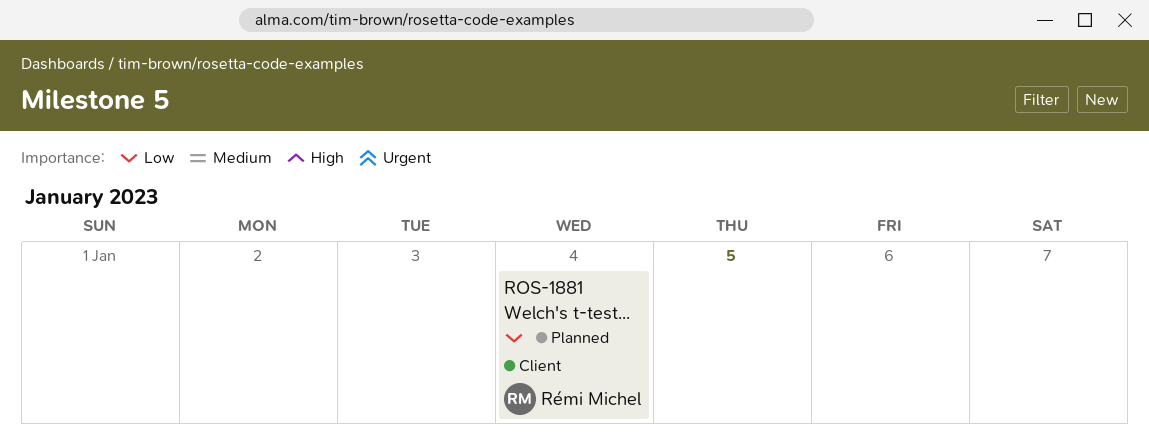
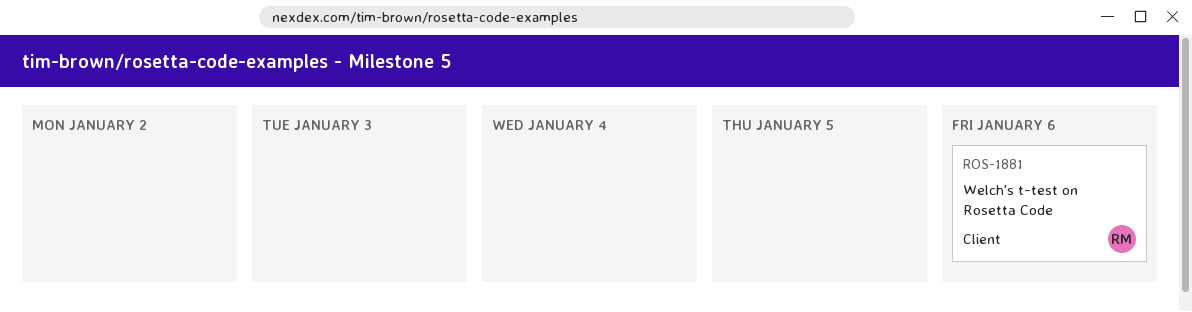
ROS-1881, due: Jan 4 -> Jan 6

